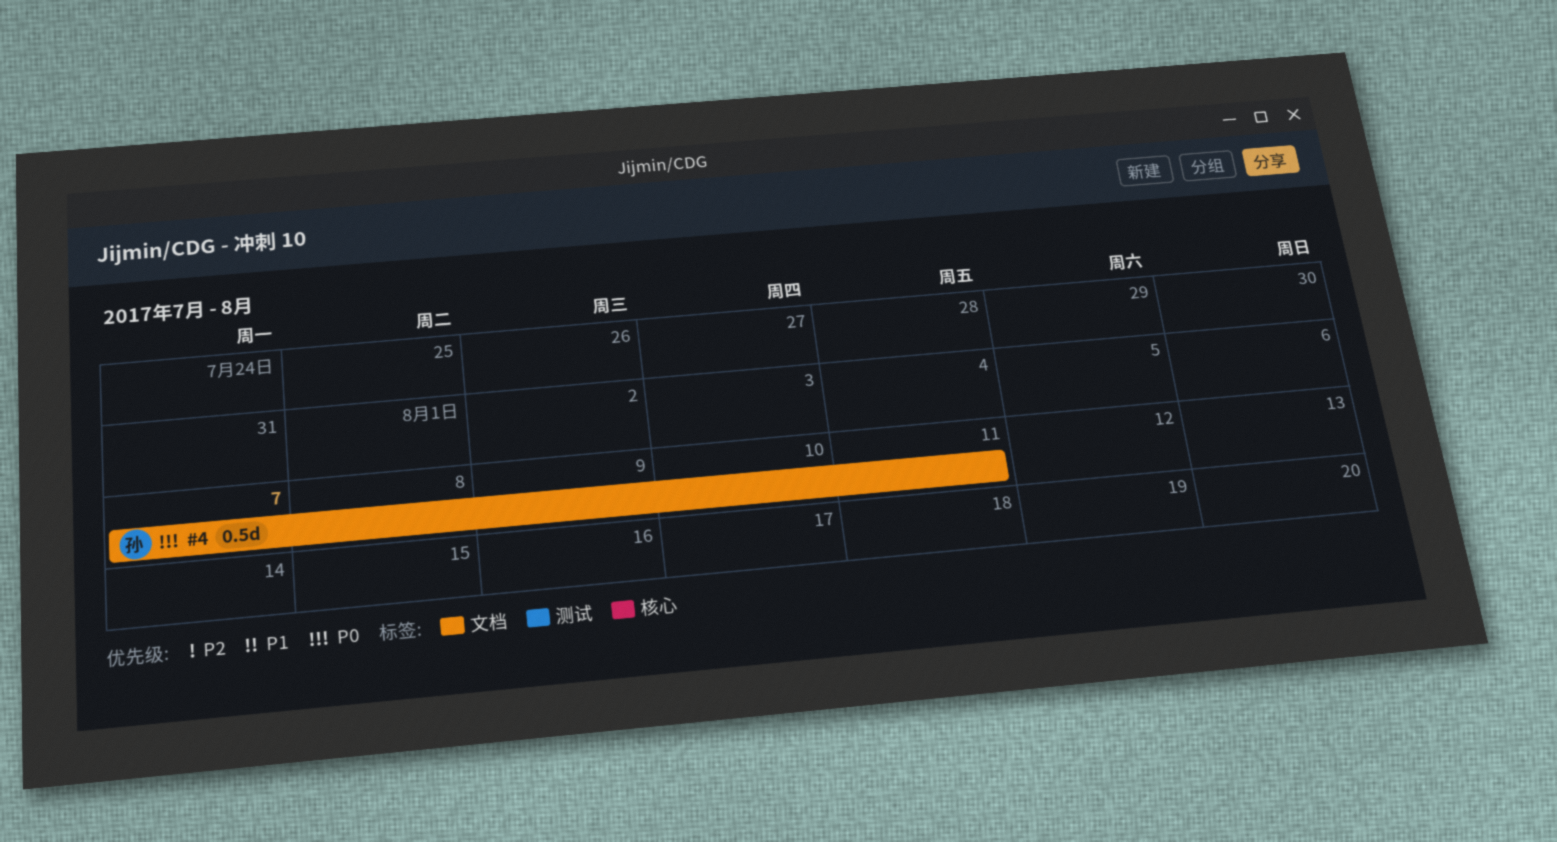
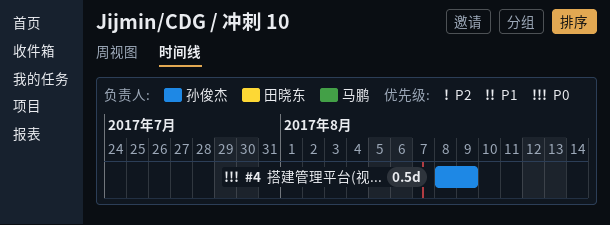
#4, start: Aug 7 -> Aug 8
#4, due: Aug 11 -> Aug 9

